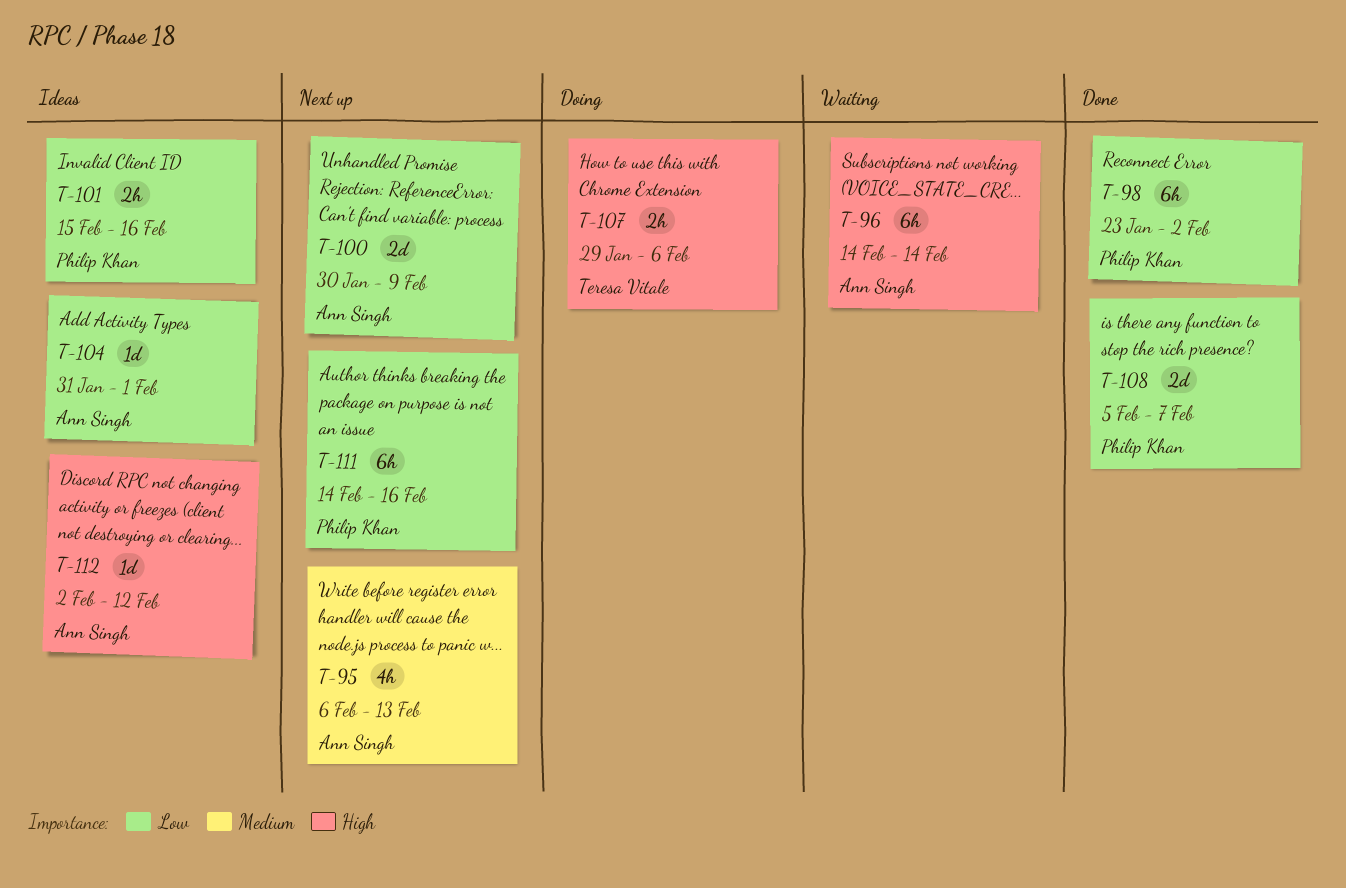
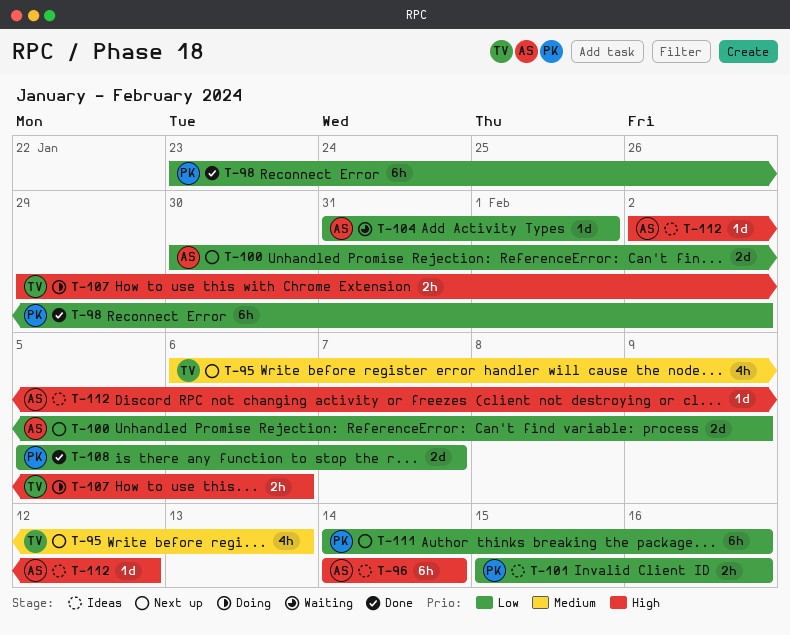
T-95, owner: Ann Singh -> Teresa Vitale
T-96, status: Waiting -> Ideas
T-104, status: Ideas -> Waiting

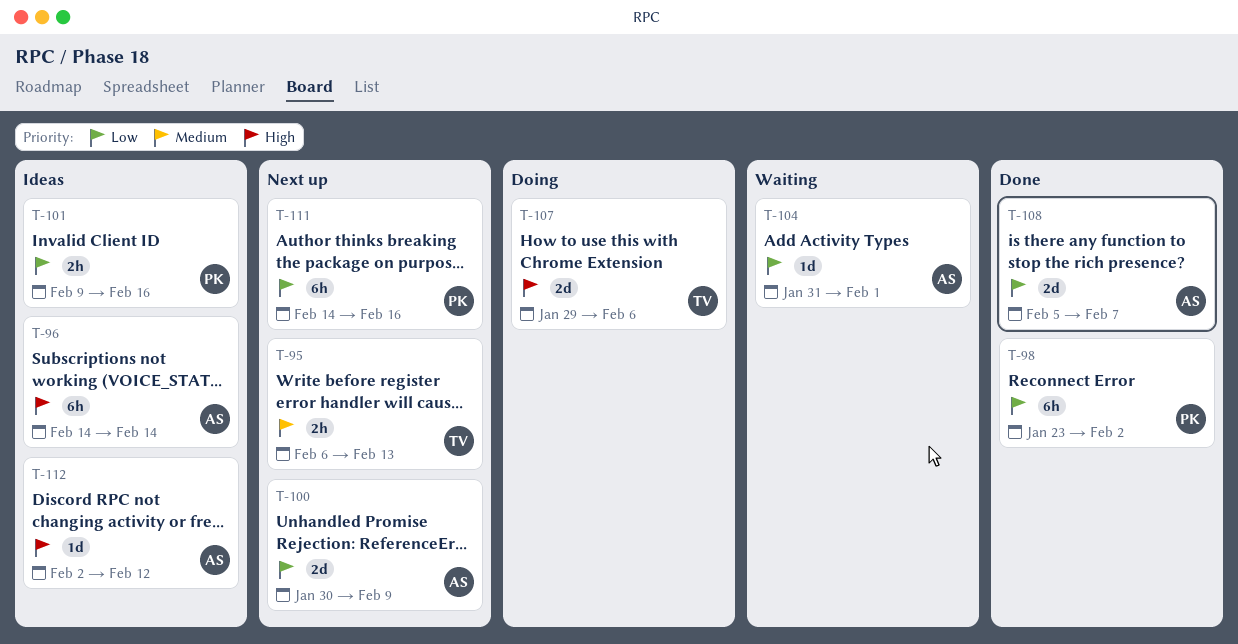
T-95, estimate: 4h -> 2h
T-101, start: Feb 15 -> Feb 9
T-107, estimate: 2h -> 2d
T-108, owner: PK -> AS

